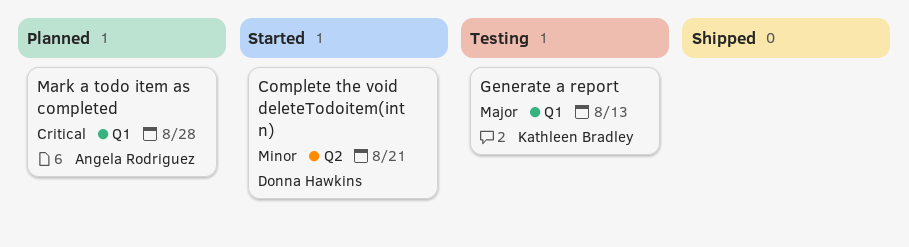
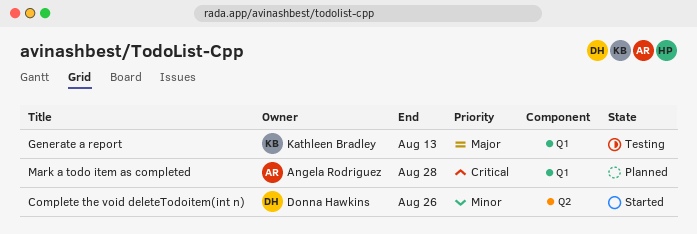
Complete the void deleteTodoitem(int n), due: Aug 21 -> Aug 26

